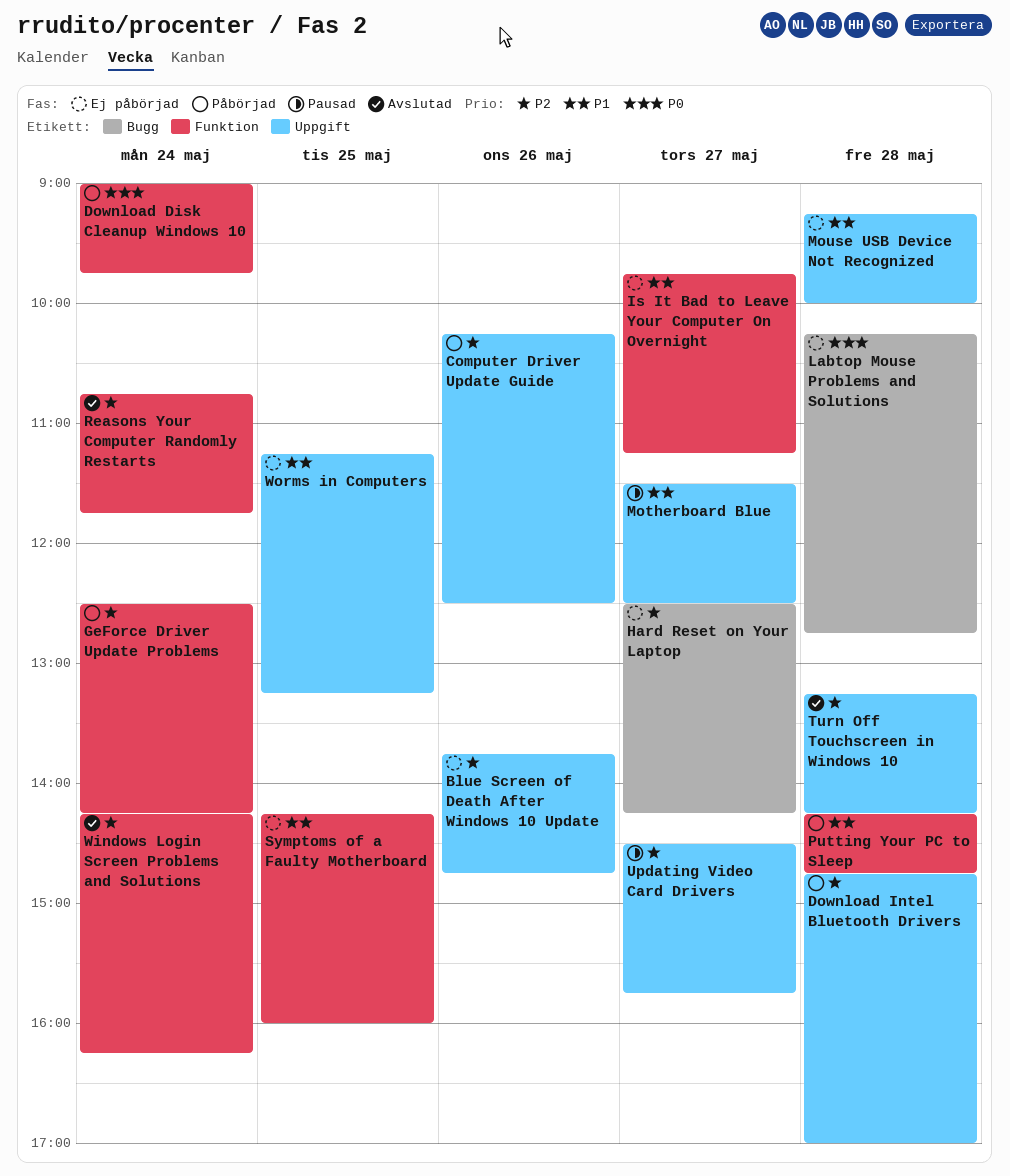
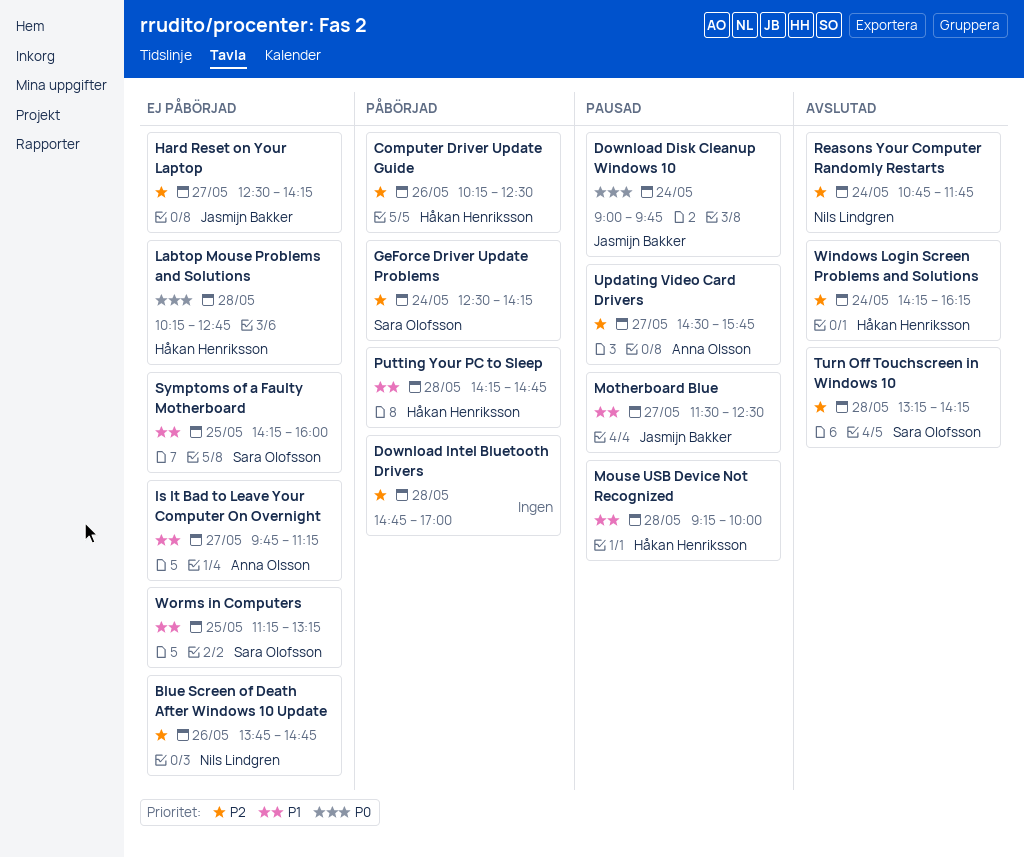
Download Disk Cleanup Windows 10, status: Påbörjad -> Pausad
Mouse USB Device Not Recognized, status: Ej påbörjad -> Pausad

